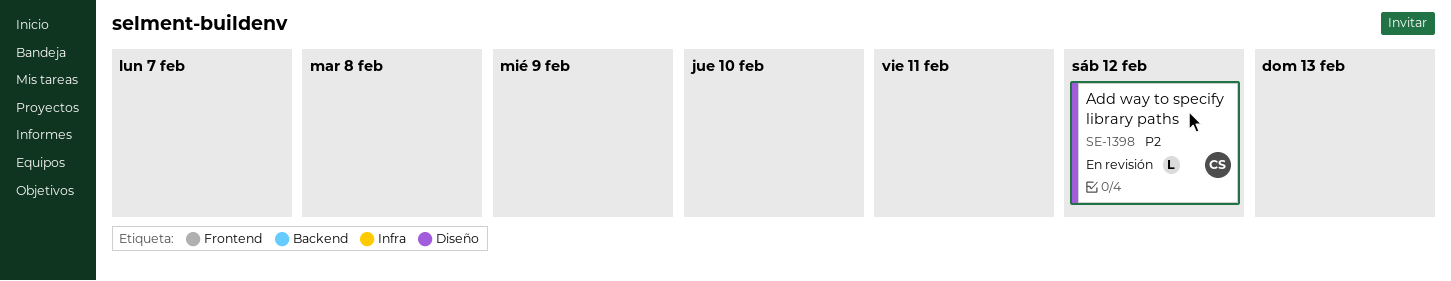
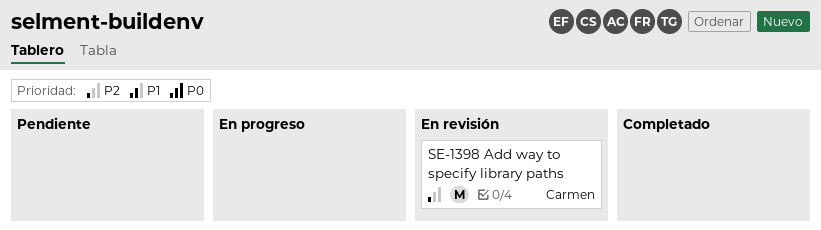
SE-1398, estimate: L -> M

